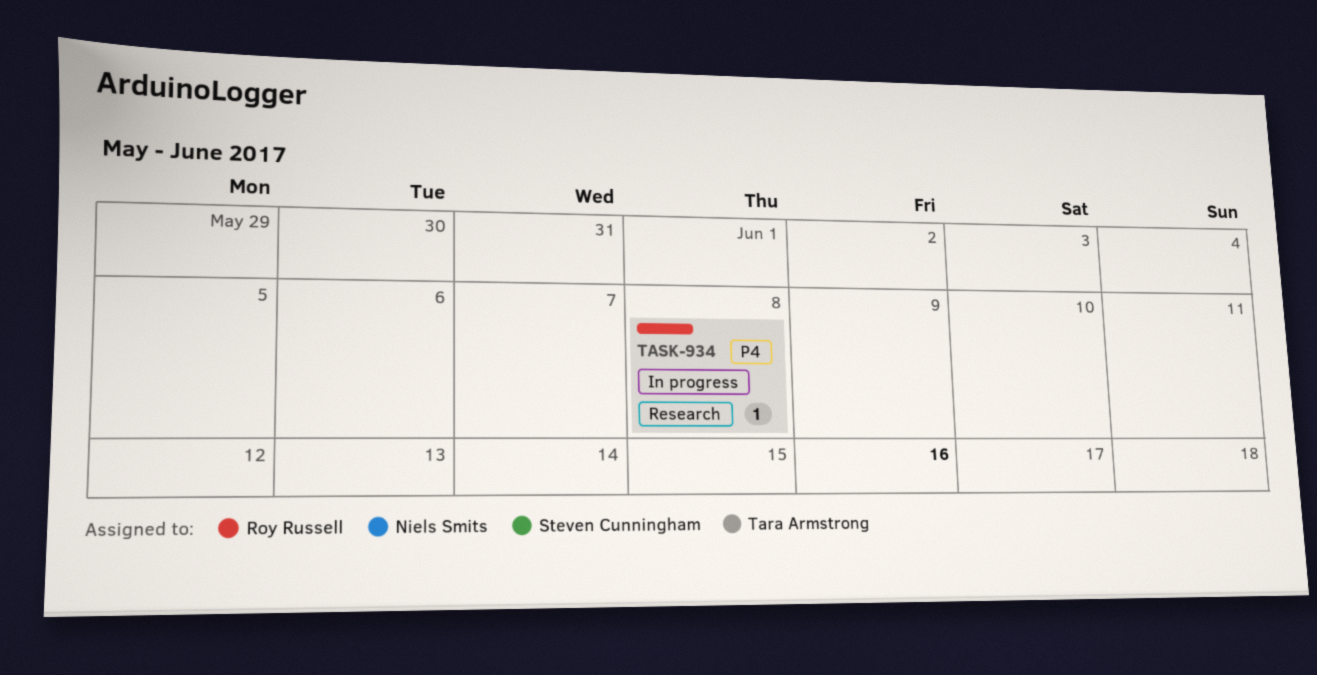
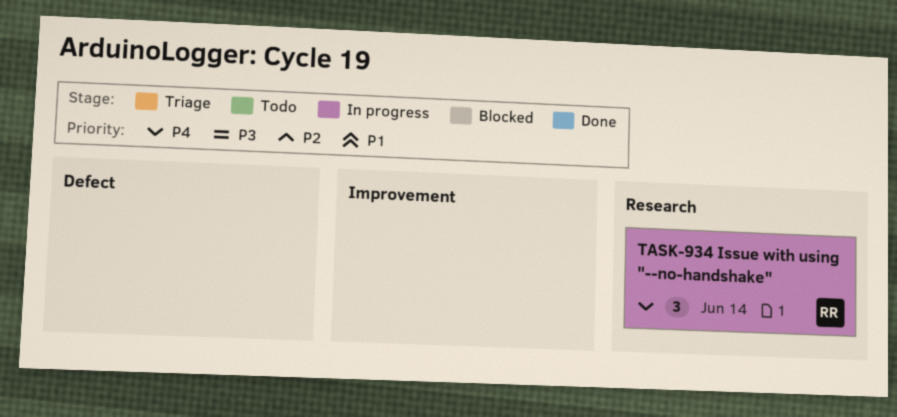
TASK-934, estimate: 1 -> 3
TASK-934, due: Jun 8 -> Jun 14

